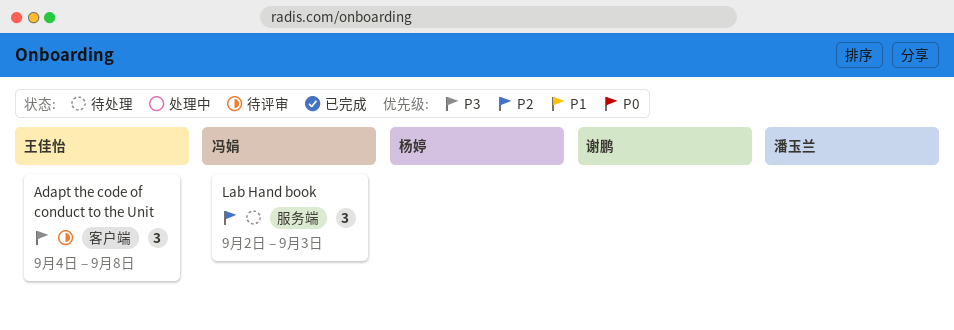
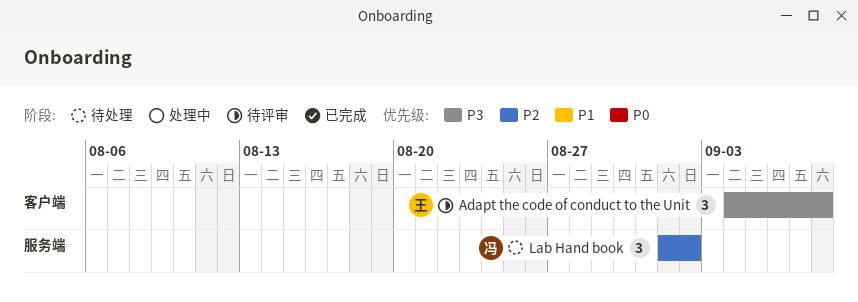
Lab Hand book, start: Sep 2 -> Sep 1
Lab Hand book, due: Sep 3 -> Sep 2

